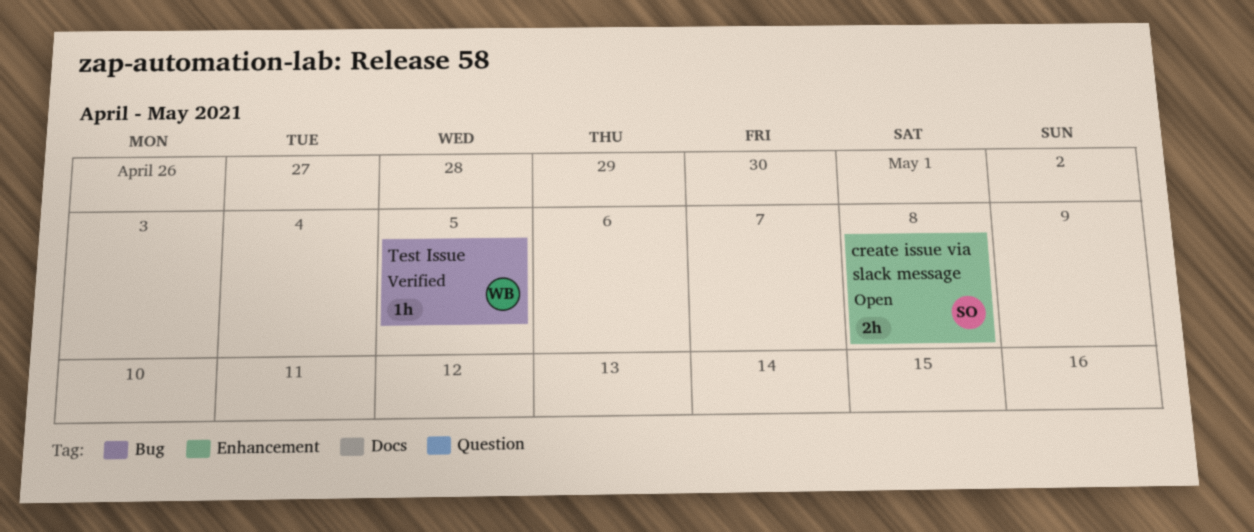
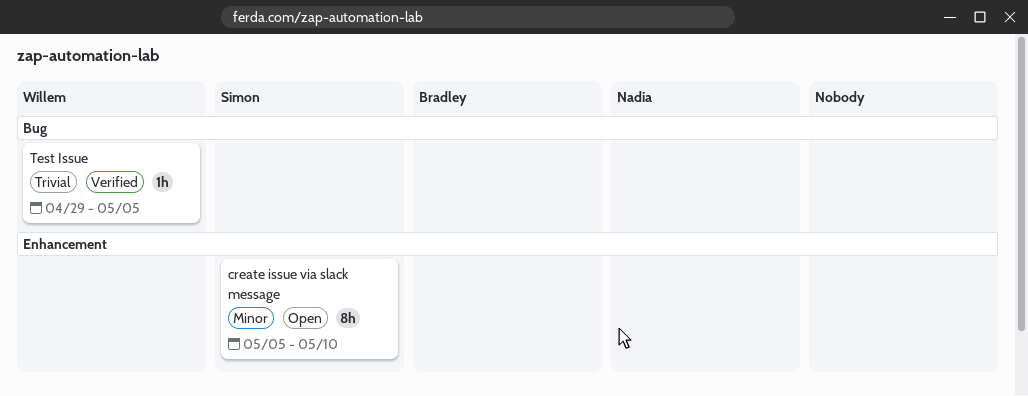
create issue via slack message, estimate: 2h -> 8h
create issue via slack message, due: May 8 -> May 10

